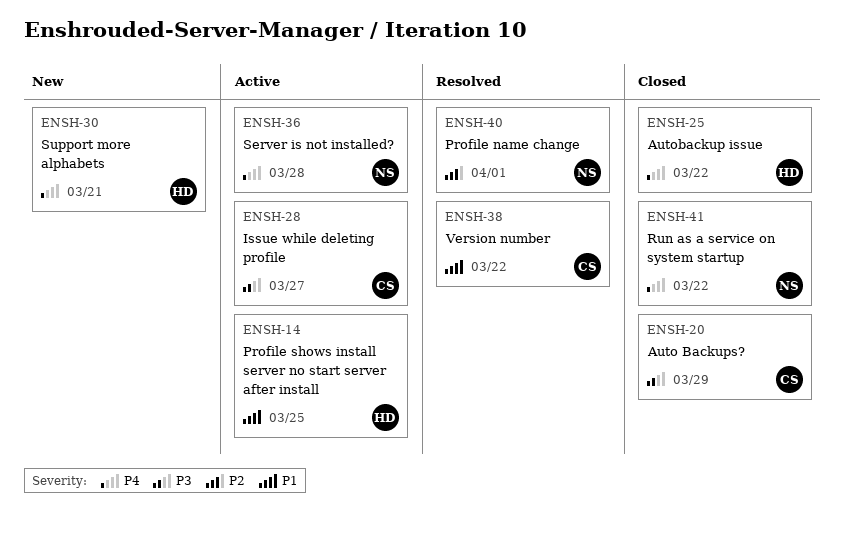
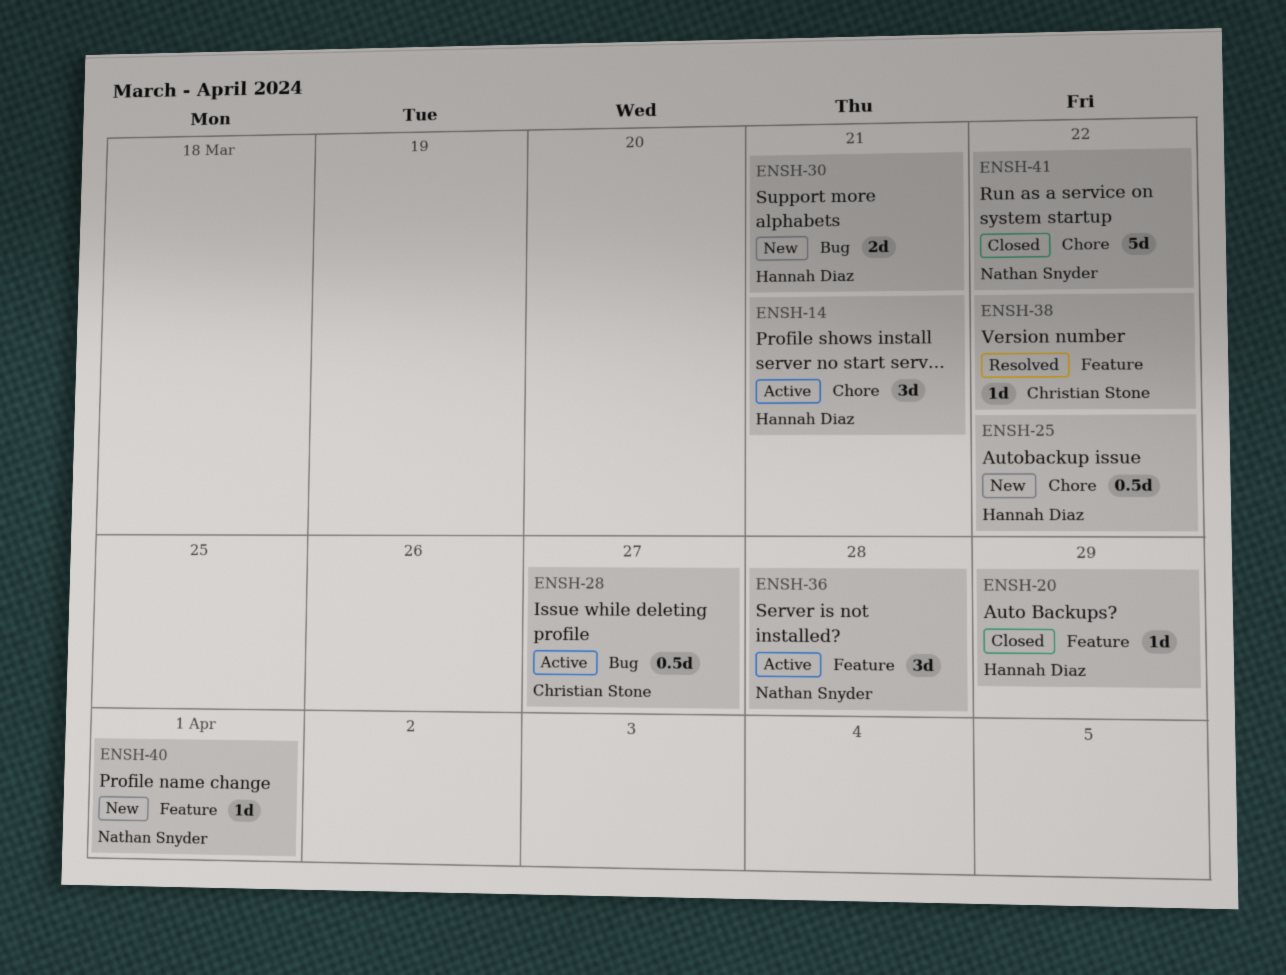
ENSH-14, due: Mar 25 -> Mar 21
ENSH-20, owner: Christian Stone -> Hannah Diaz
ENSH-25, status: Closed -> New
ENSH-40, status: Resolved -> New

